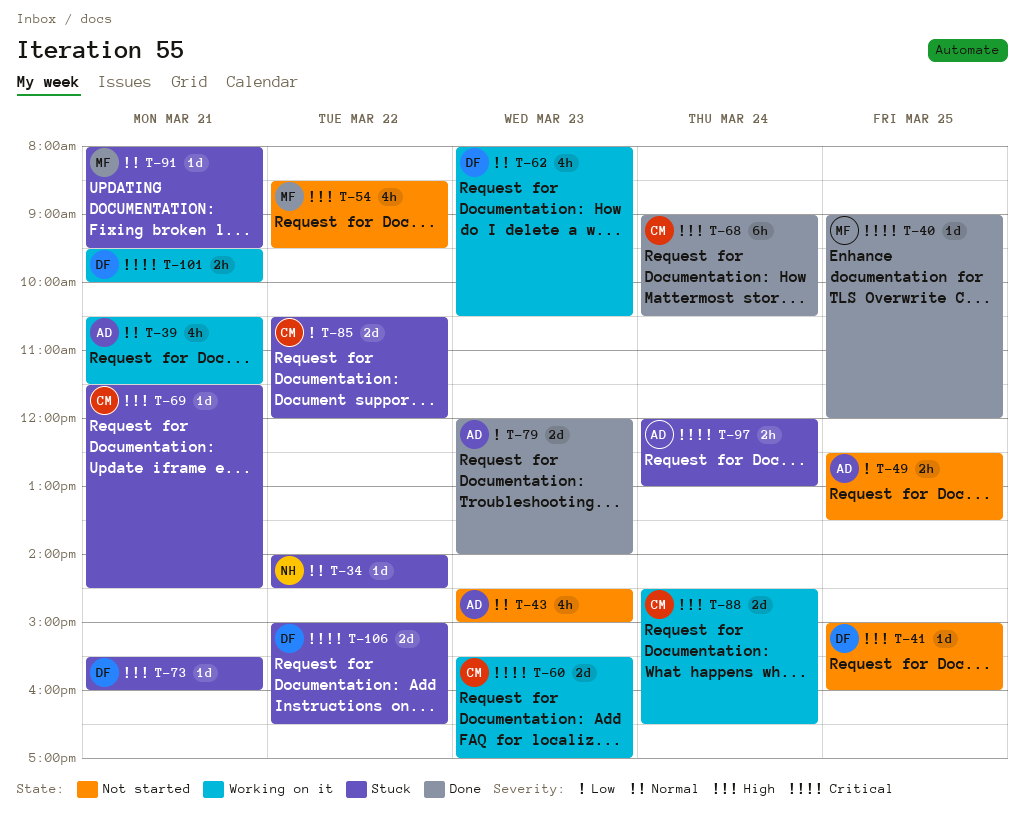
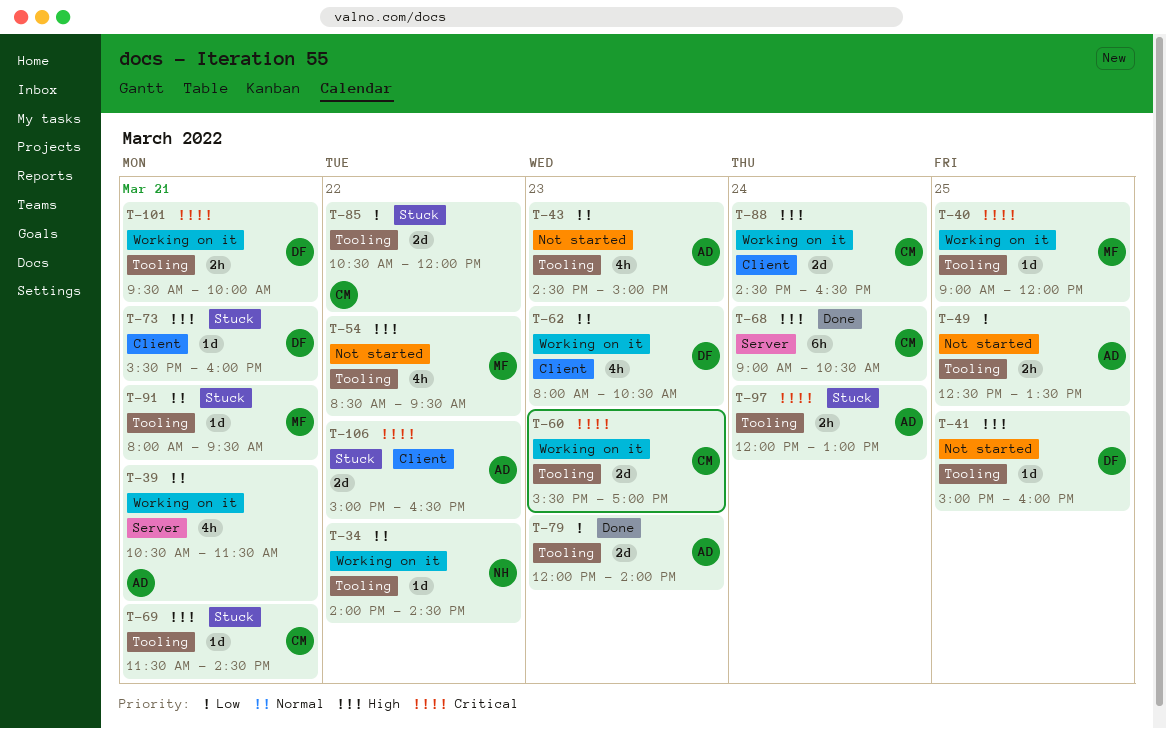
T-34, status: Stuck -> Working on it
T-40, status: Done -> Working on it
T-106, owner: DF -> AD

